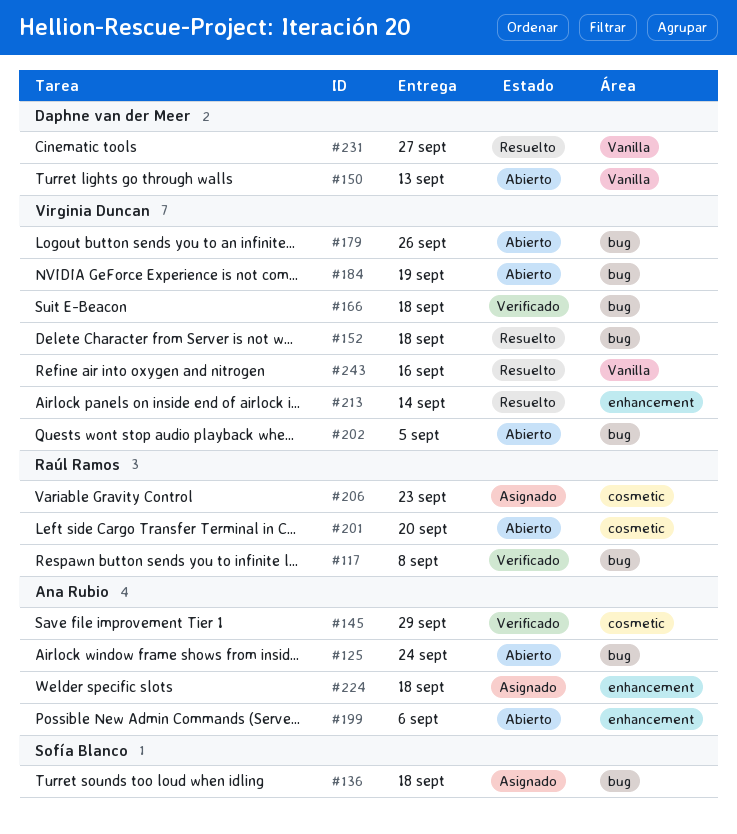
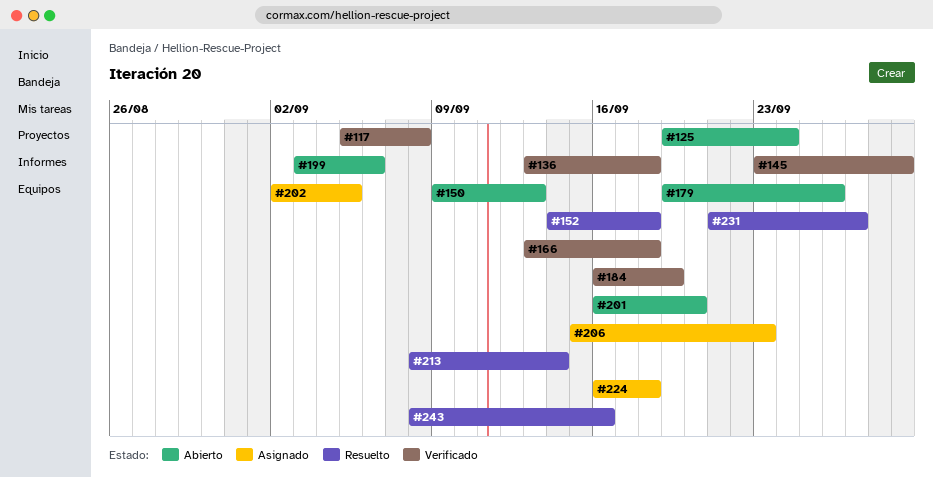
#136, status: Asignado -> Verificado
#184, status: Abierto -> Verificado
#202, status: Abierto -> Asignado

